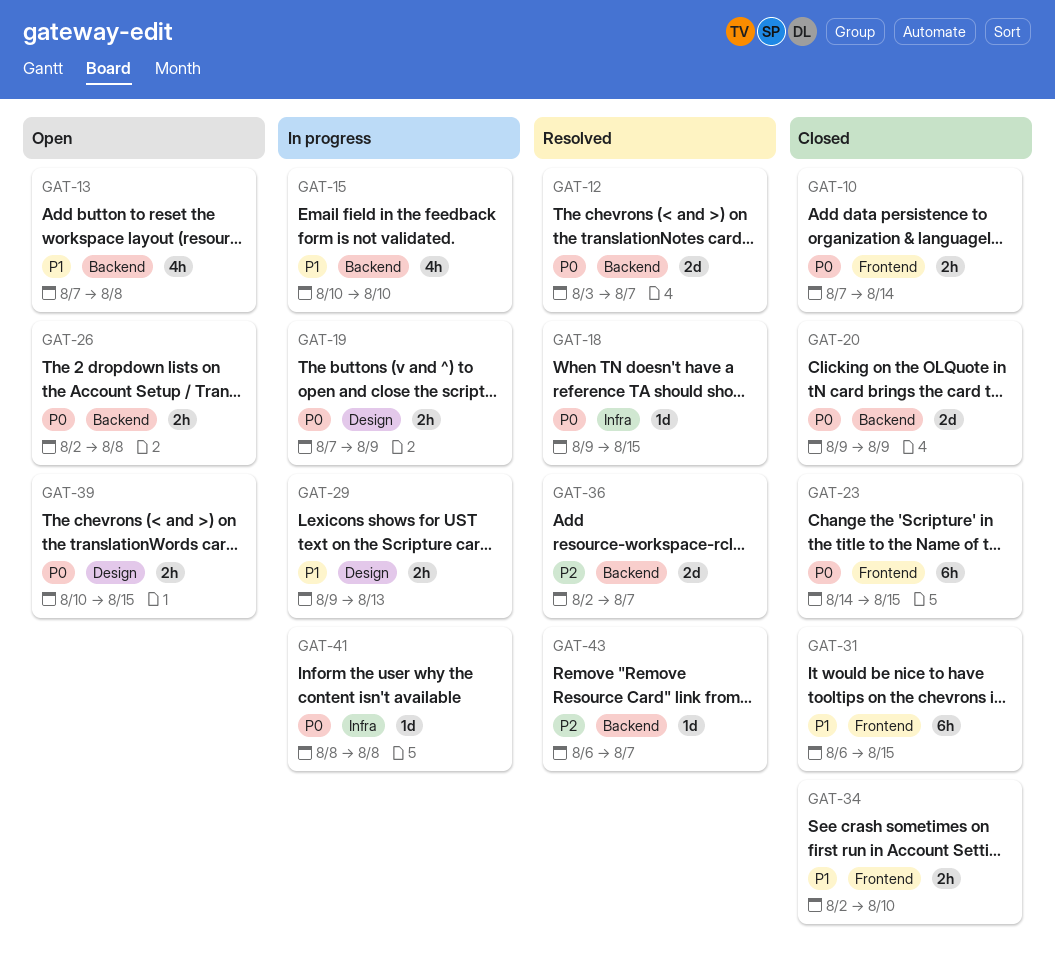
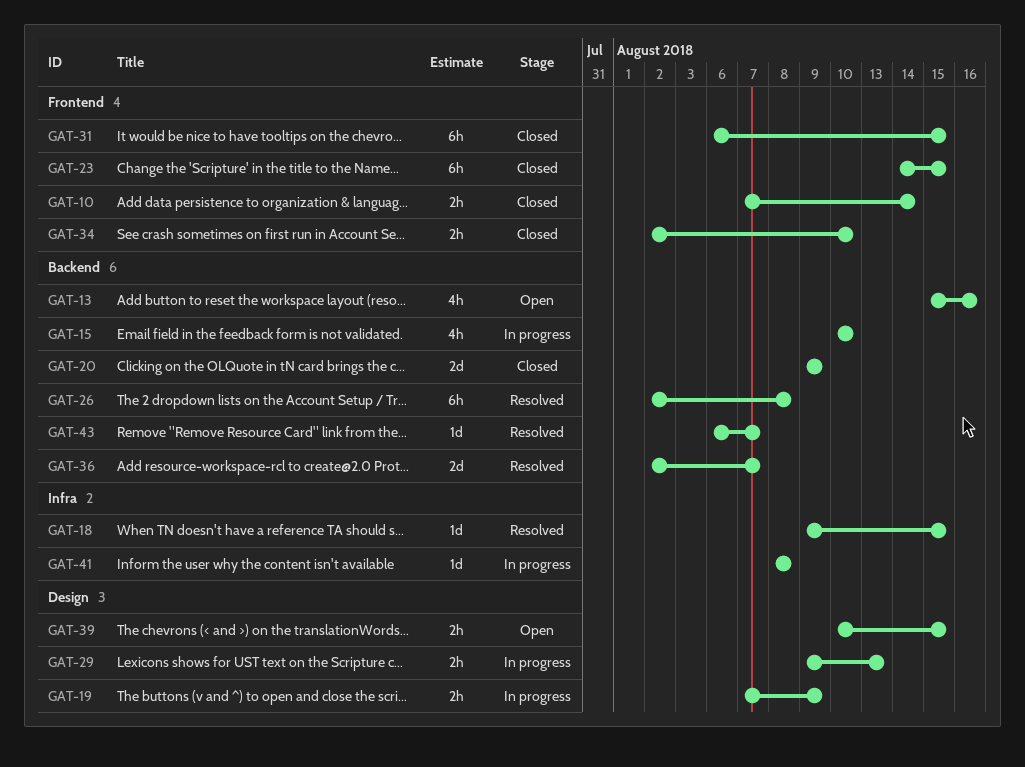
GAT-12: present -> none
GAT-13, start: Aug 7 -> Aug 15
GAT-13, due: Aug 8 -> Aug 16
GAT-26, status: Open -> Resolved
GAT-26, estimate: 2h -> 6h

